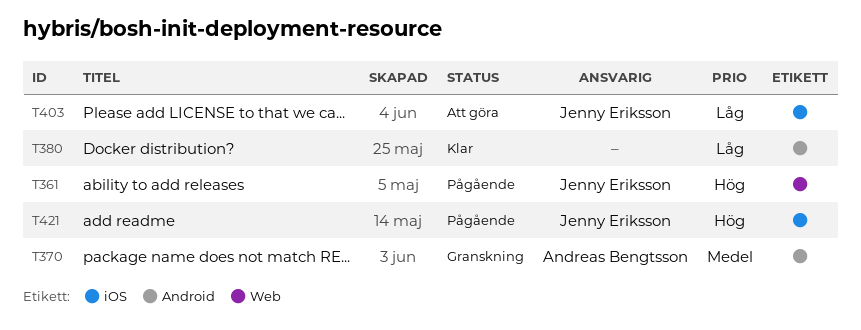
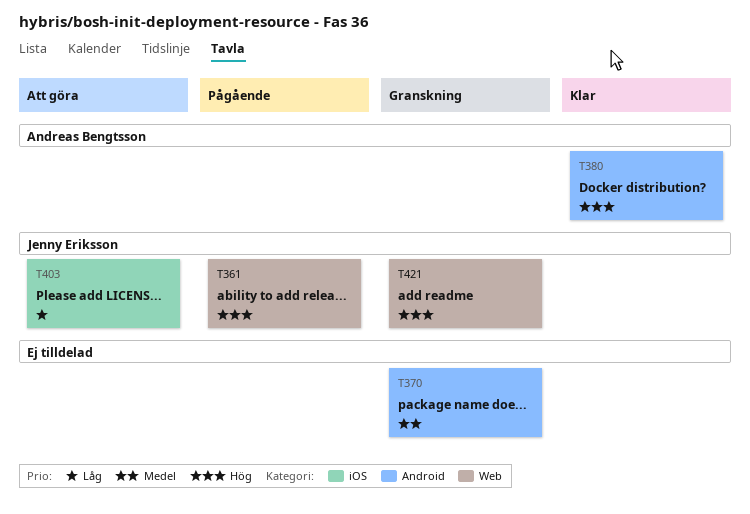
T370, owner: Andreas Bengtsson -> none
T380, owner: none -> Andreas Bengtsson
T380, priority: Låg -> Hög
T421, status: Pågående -> Granskning
T421, label: iOS -> Web

